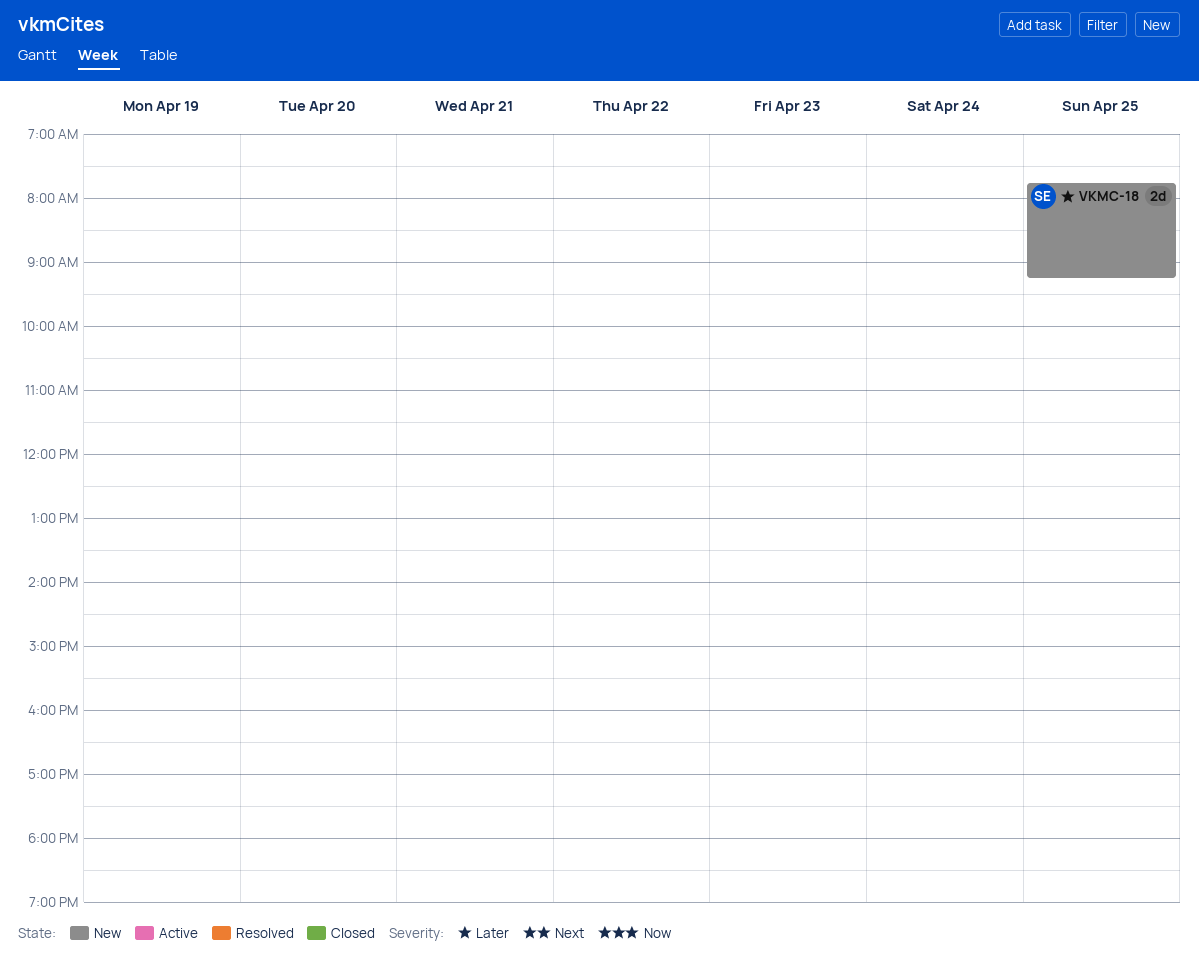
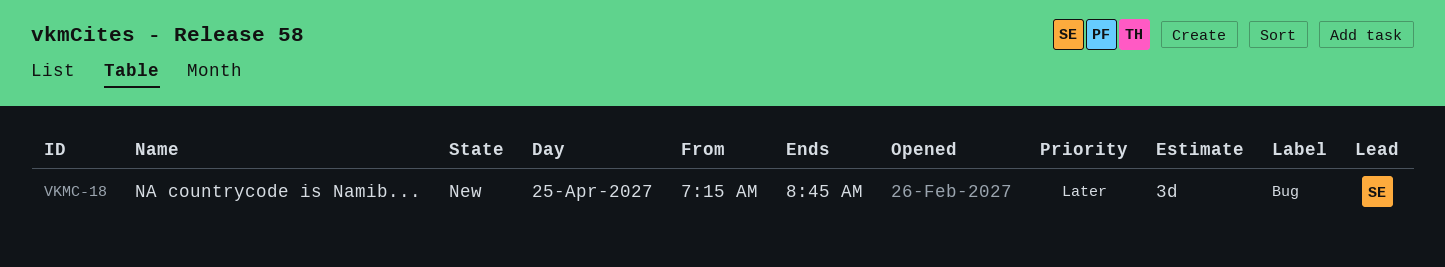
VKMC-18, estimate: 2d -> 3d
VKMC-18, begins: 07:45 -> 07:15
VKMC-18, ends: 09:15 -> 08:45

